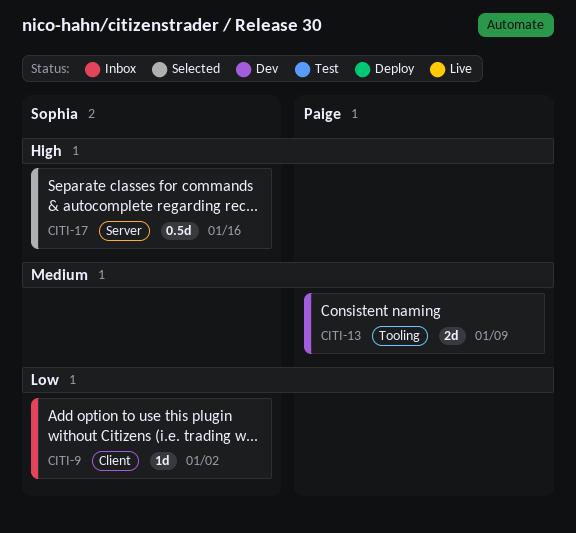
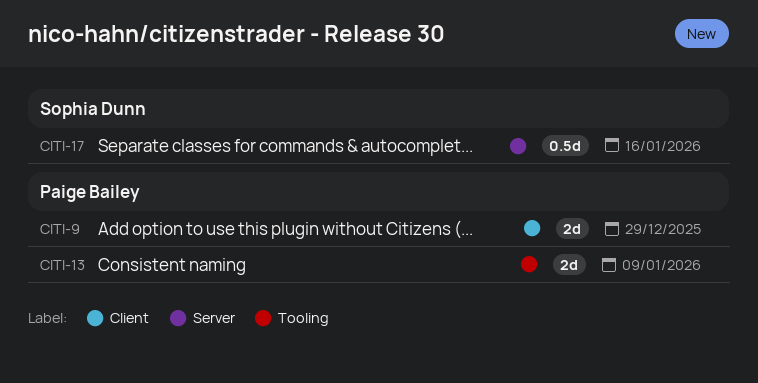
CITI-9, owner: Sophia Dunn -> Paige Bailey
CITI-9, estimate: 1d -> 2d
CITI-9, due: Jan 2 -> Dec 29

